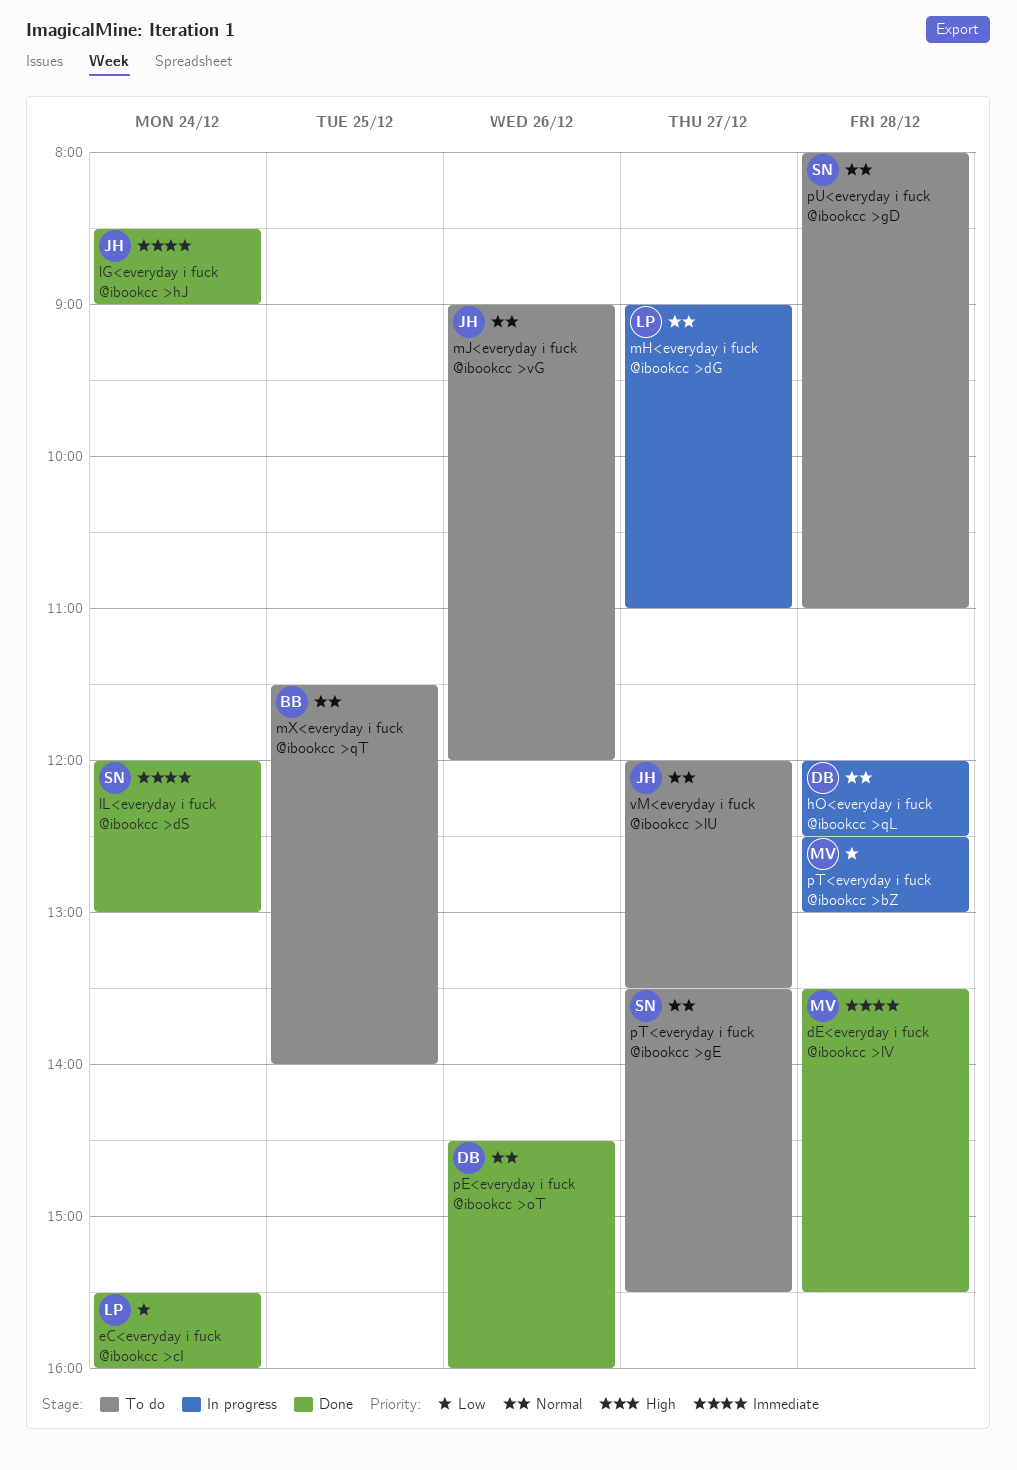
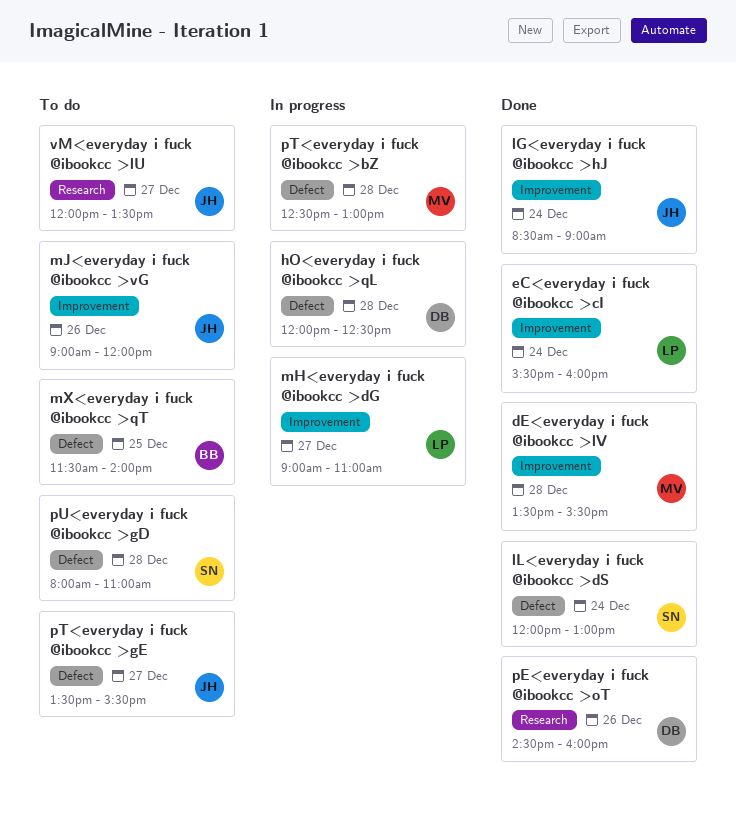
pT<everyday i fuck @ibookcc >gE, owner: SN -> JH

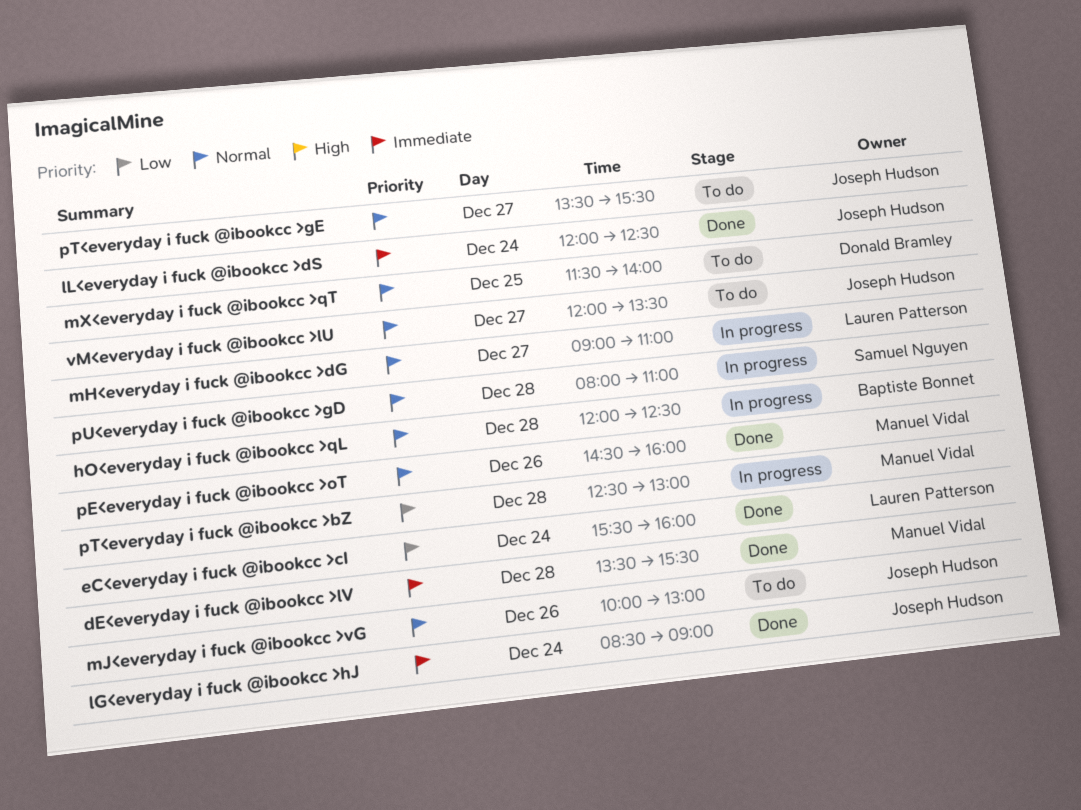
hO<everyday i fuck @ibookcc >qL, owner: Donald Bramley -> Baptiste Bonnet
lL<everyday i fuck @ibookcc >dS, owner: Samuel Nguyen -> Joseph Hudson
lL<everyday i fuck @ibookcc >dS, ends: 13:00 -> 12:30
mJ<everyday i fuck @ibookcc >vG, begins: 09:00 -> 10:00
mJ<everyday i fuck @ibookcc >vG, ends: 12:00 -> 13:00
mX<everyday i fuck @ibookcc >qT, owner: Baptiste Bonnet -> Donald Bramley
pE<everyday i fuck @ibookcc >oT, owner: Donald Bramley -> Manuel Vidal
pU<everyday i fuck @ibookcc >gD, status: To do -> In progress

